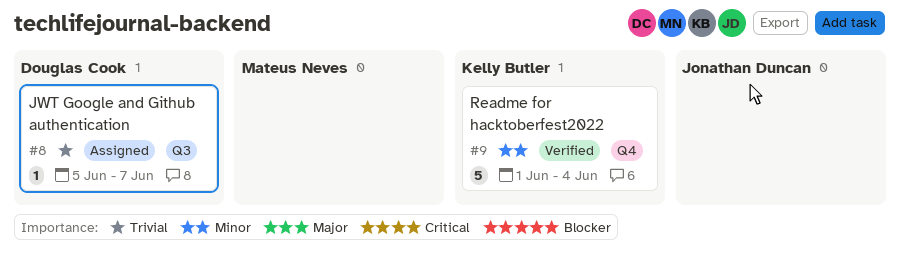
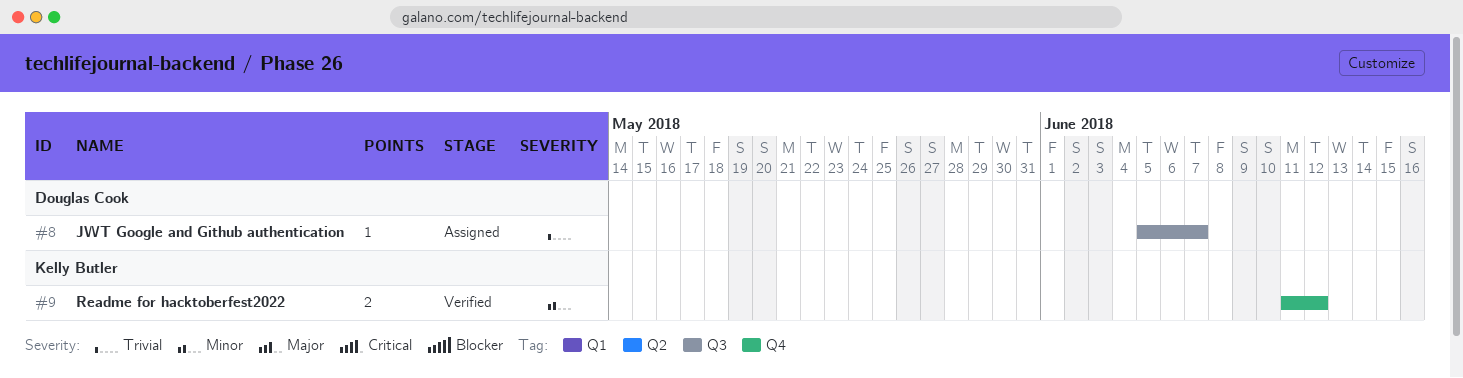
#9, estimate: 5 -> 2
#9, start: Jun 1 -> Jun 11
#9, due: Jun 4 -> Jun 12

